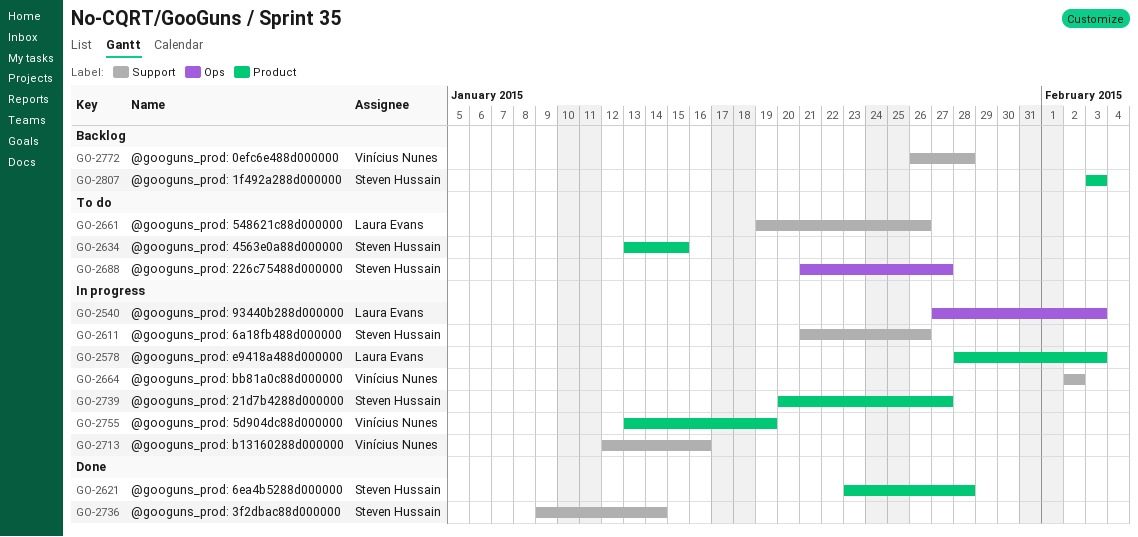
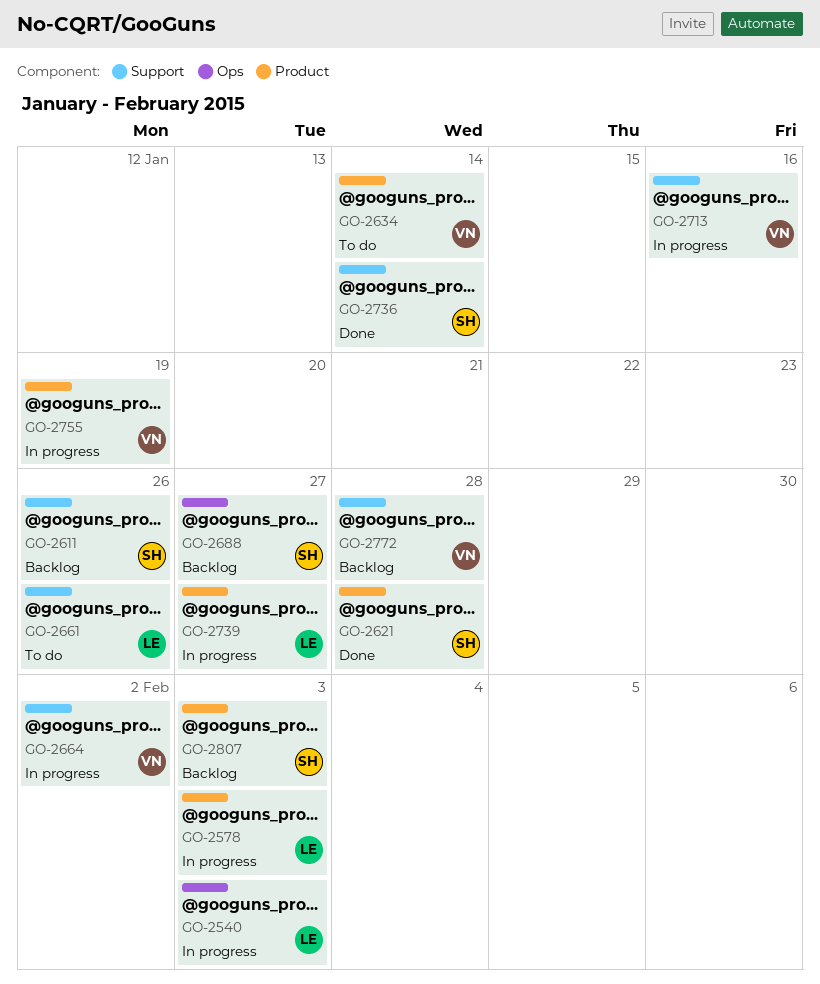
GO-2611, status: In progress -> Backlog
GO-2634, owner: Steven Hussain -> Vinícius Nunes
GO-2634, due: Jan 15 -> Jan 14
GO-2688, status: To do -> Backlog
GO-2739, owner: Steven Hussain -> Laura Evans

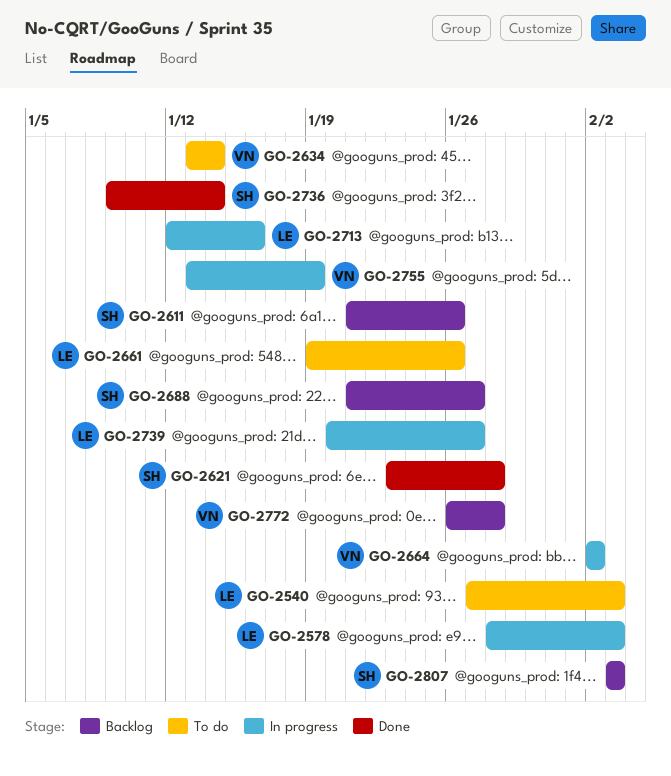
GO-2540, status: In progress -> To do
GO-2713, owner: VN -> LE

